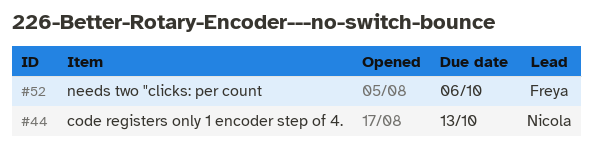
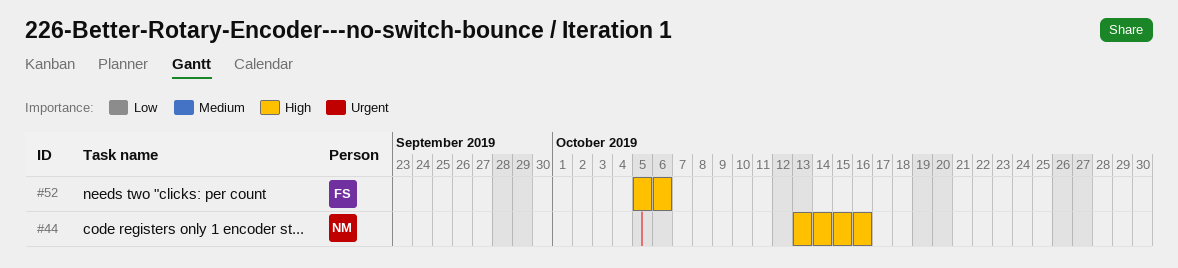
#44, due: Oct 13 -> Oct 16

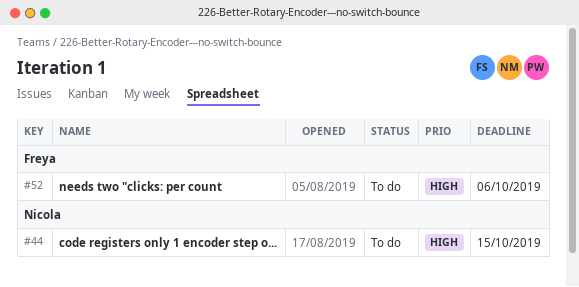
#44, due: Oct 16 -> Oct 15

